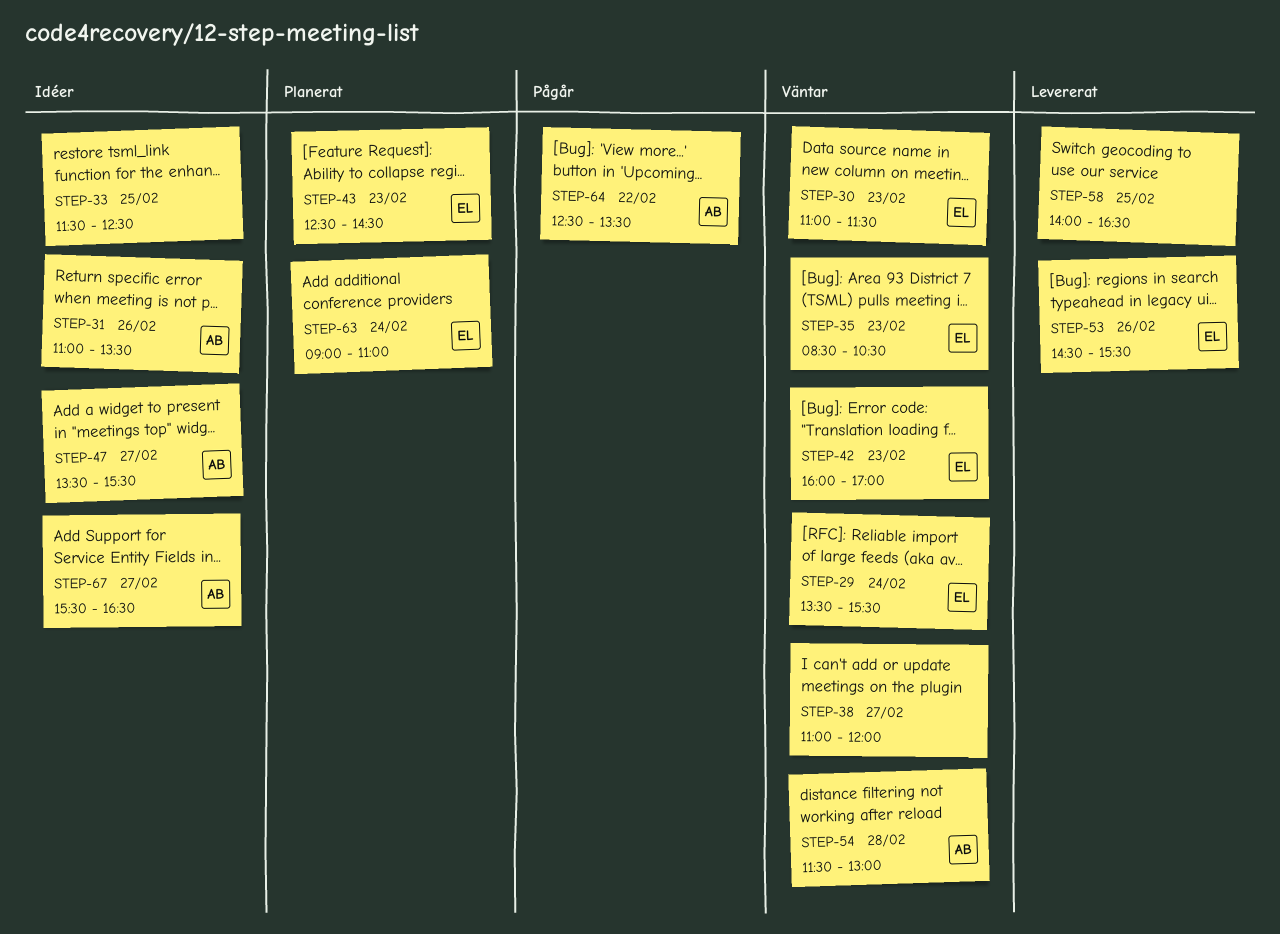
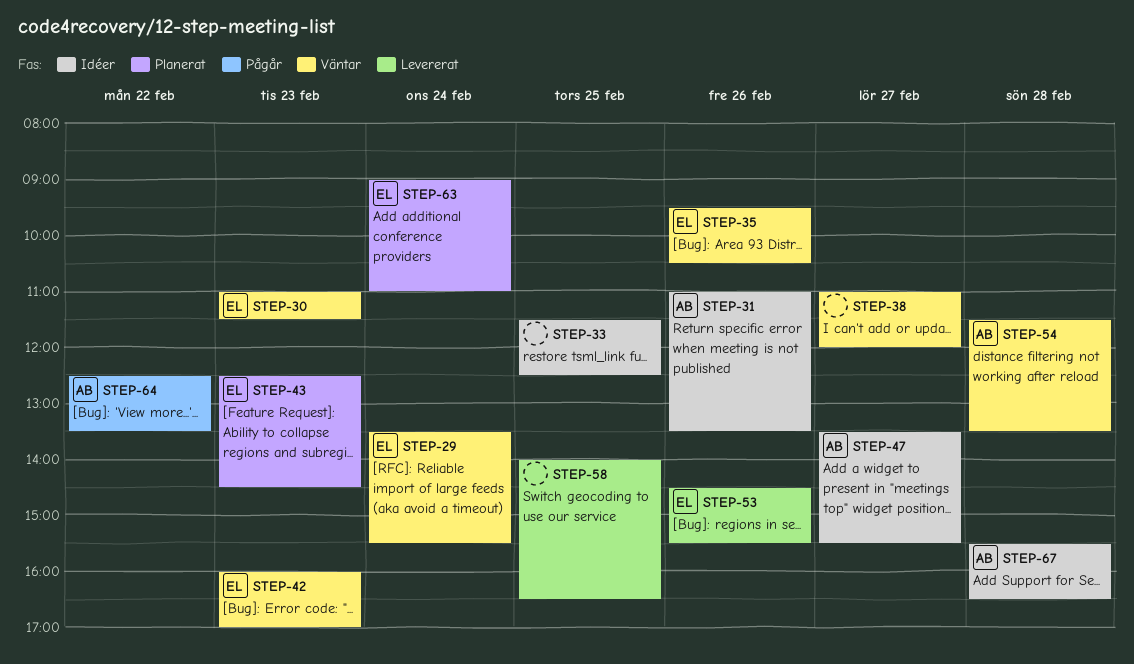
STEP-35, day: Feb 23 -> Feb 26
STEP-35, begins: 08:30 -> 09:30
STEP-54, ends: 13:00 -> 13:30
STEP-67, day: Feb 27 -> Feb 28

